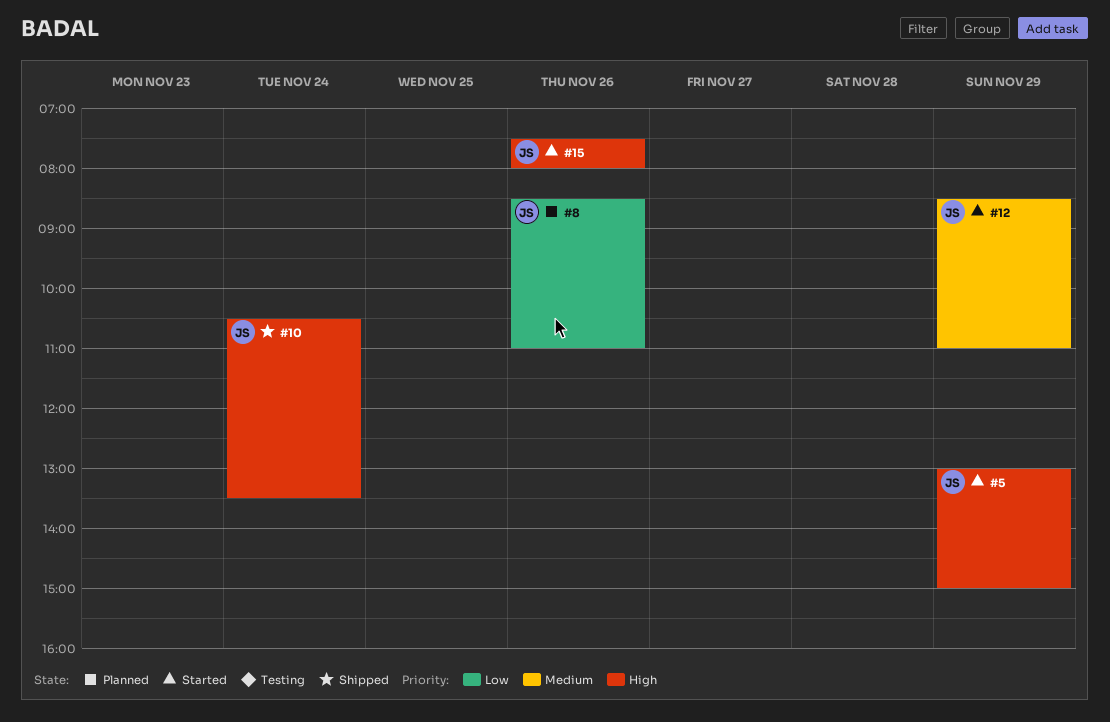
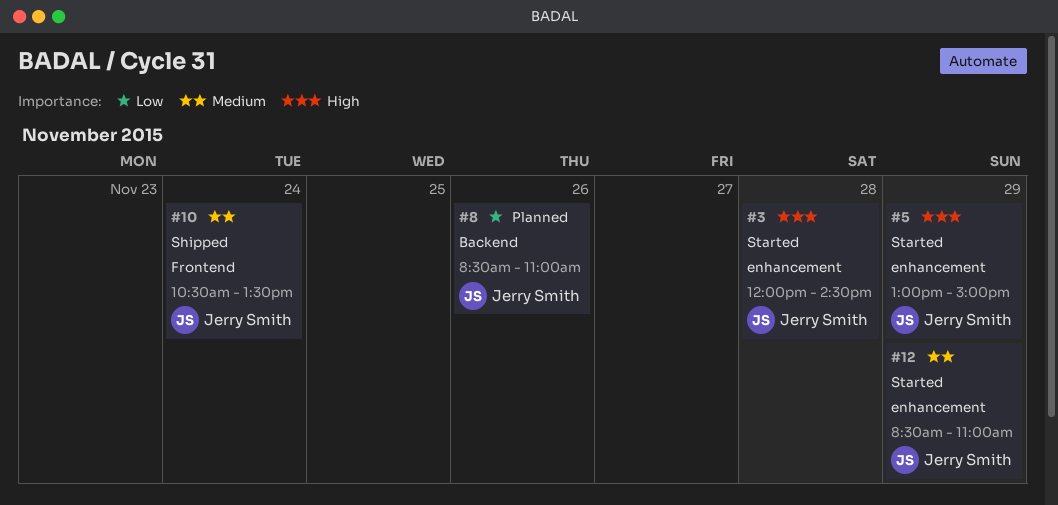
#3: none -> present
#10, priority: High -> Medium
#15: present -> none

